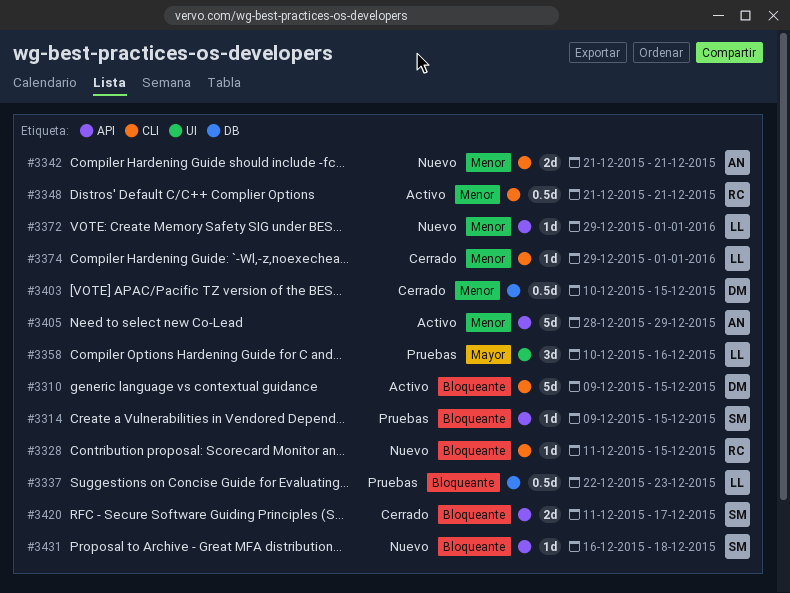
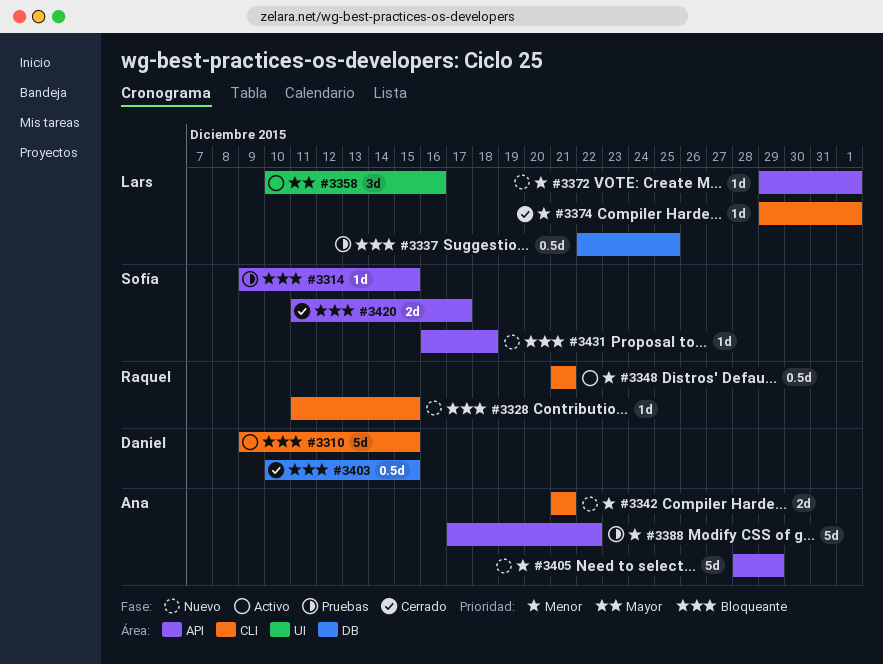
#3337, due: Dec 23 -> Dec 25
#3358, status: Pruebas -> Activo
#3388: none -> present
#3403, priority: Menor -> Bloqueante
#3405, status: Activo -> Nuevo

